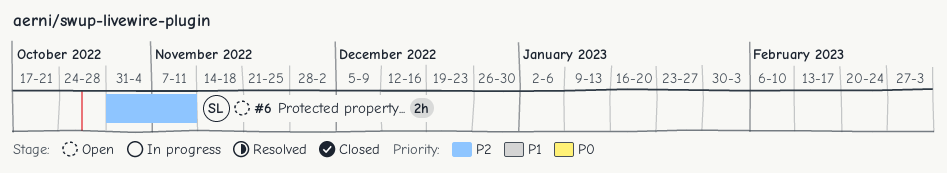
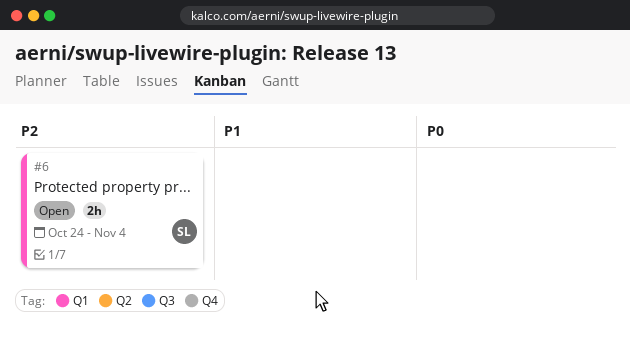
#6, start: Oct 31 -> Oct 24
#6, due: Nov 11 -> Nov 4

